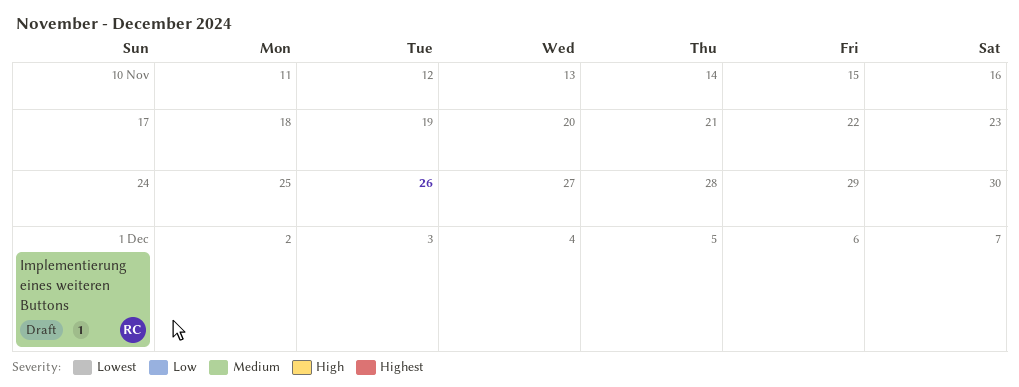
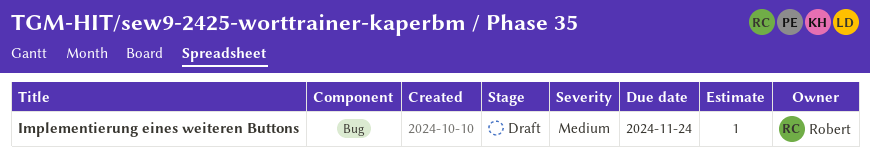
Implementierung eines weiteren Buttons, due: Dec 1 -> Nov 24

